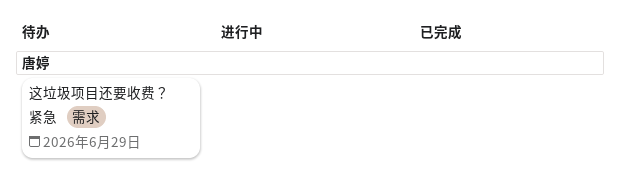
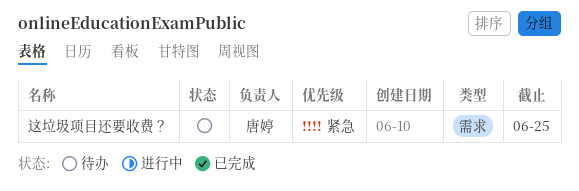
这垃圾项目还要收费？, due: Jun 29 -> Jun 25

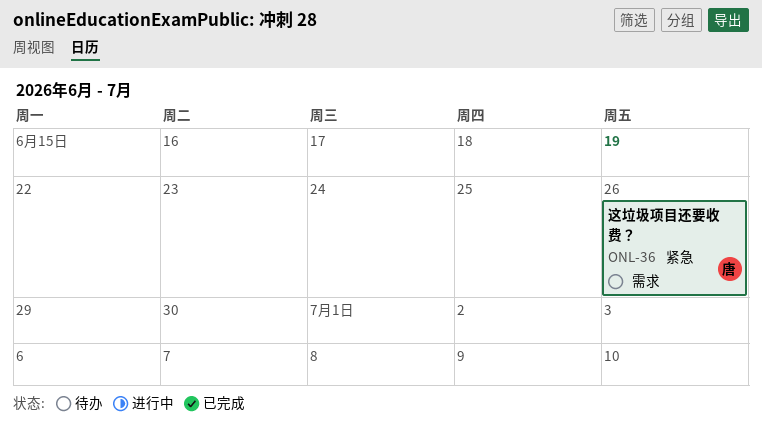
这垃圾项目还要收费？, due: Jun 25 -> Jun 26

